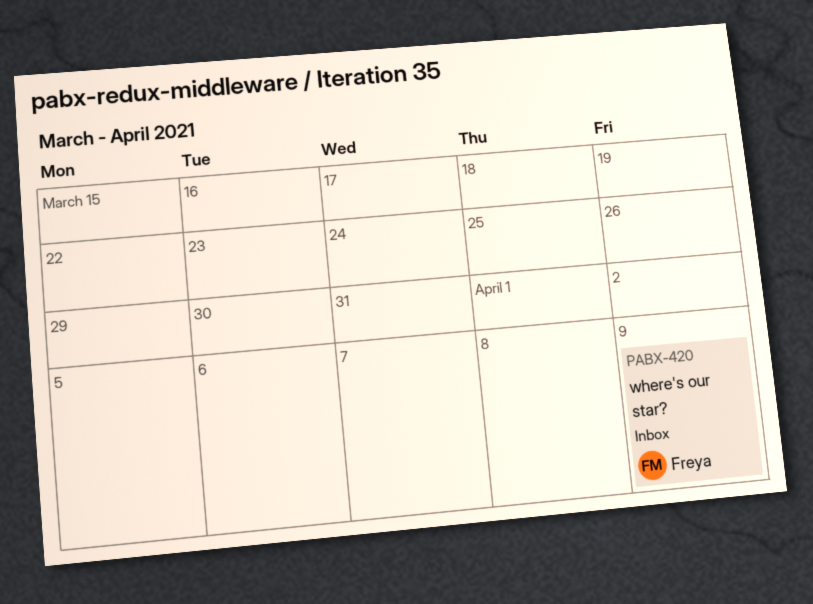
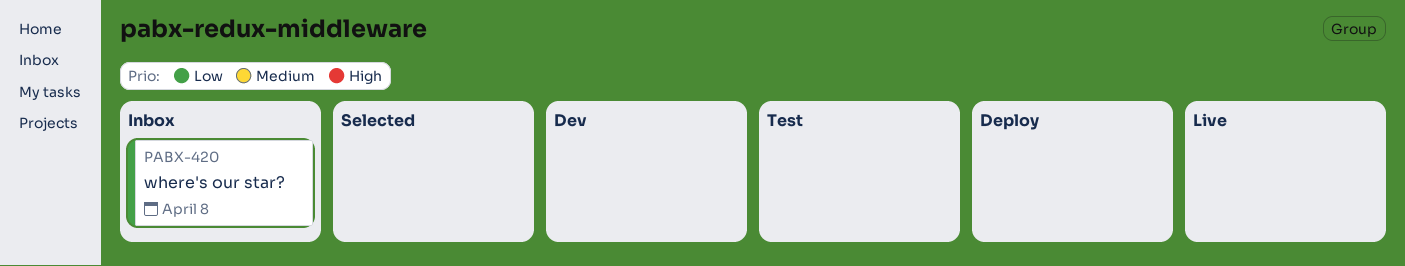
PABX-420, due: Apr 9 -> Apr 8

